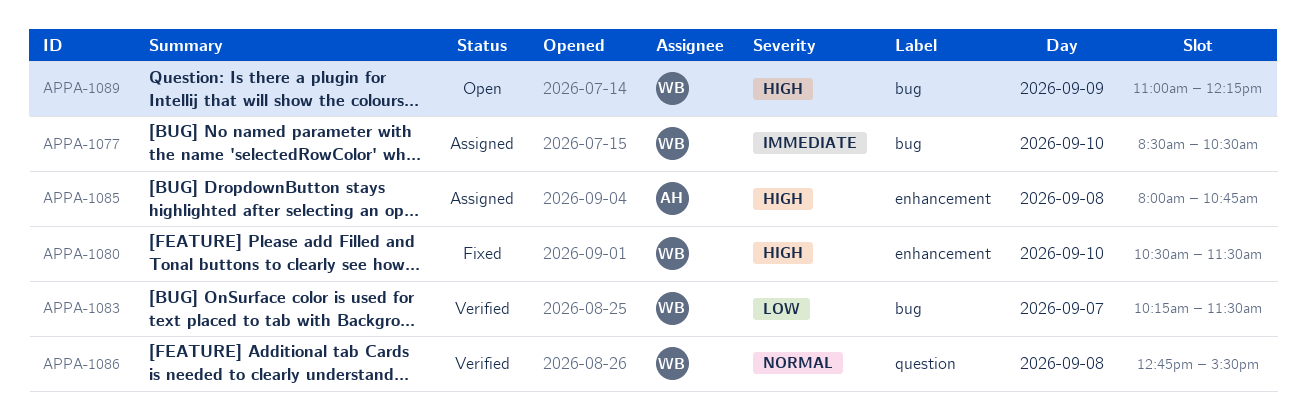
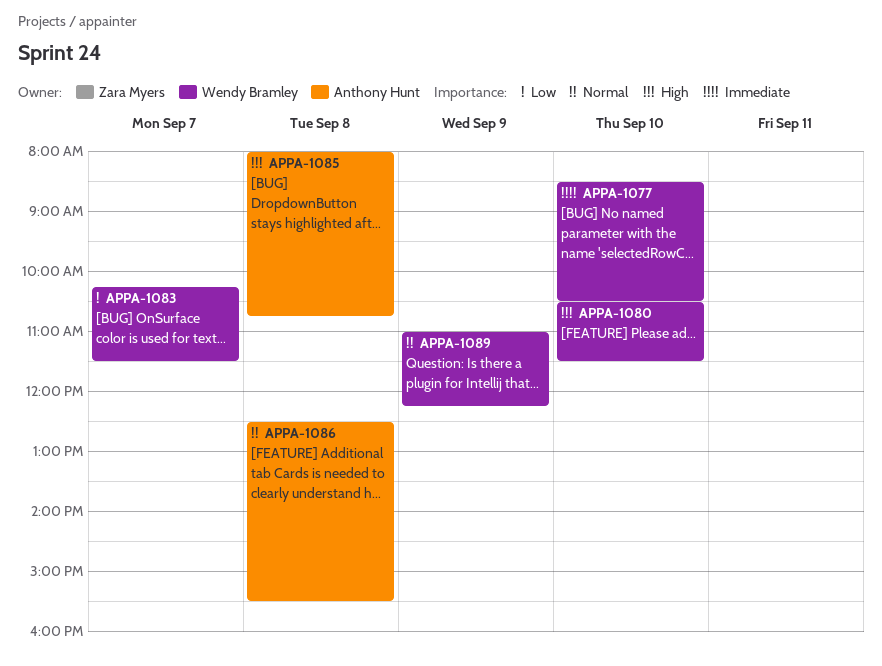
APPA-1086, owner: Wendy Bramley -> Anthony Hunt
APPA-1086, begins: 12:45 -> 12:30
APPA-1089, priority: High -> Normal

